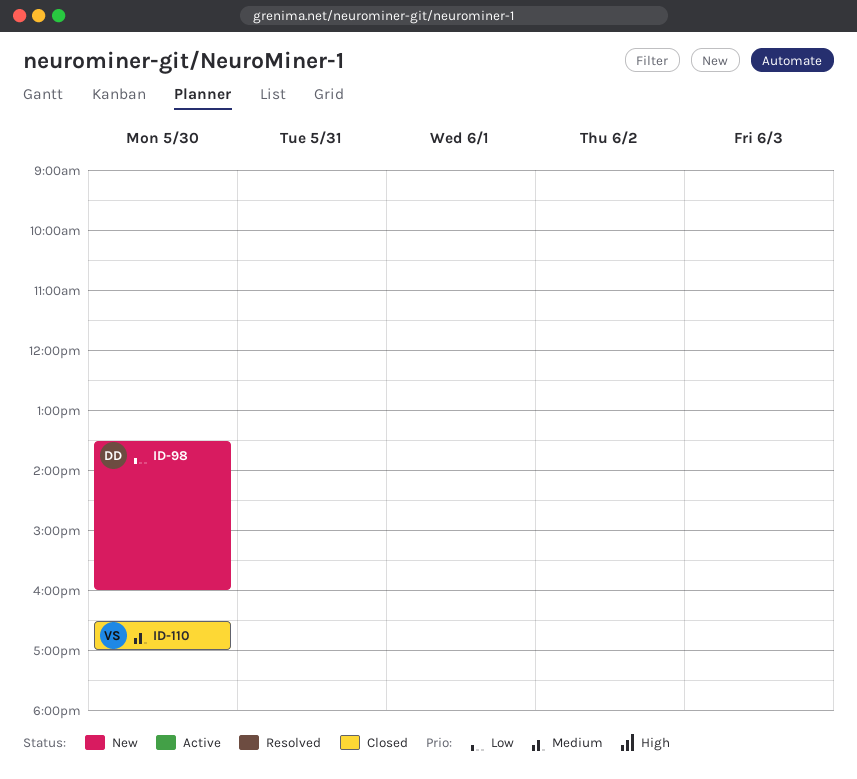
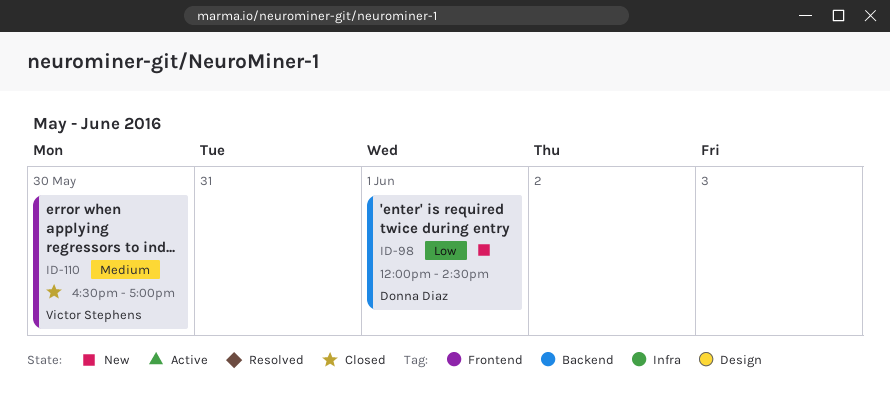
ID-98, day: May 30 -> Jun 1
ID-98, begins: 13:30 -> 12:00
ID-98, ends: 16:00 -> 14:30

